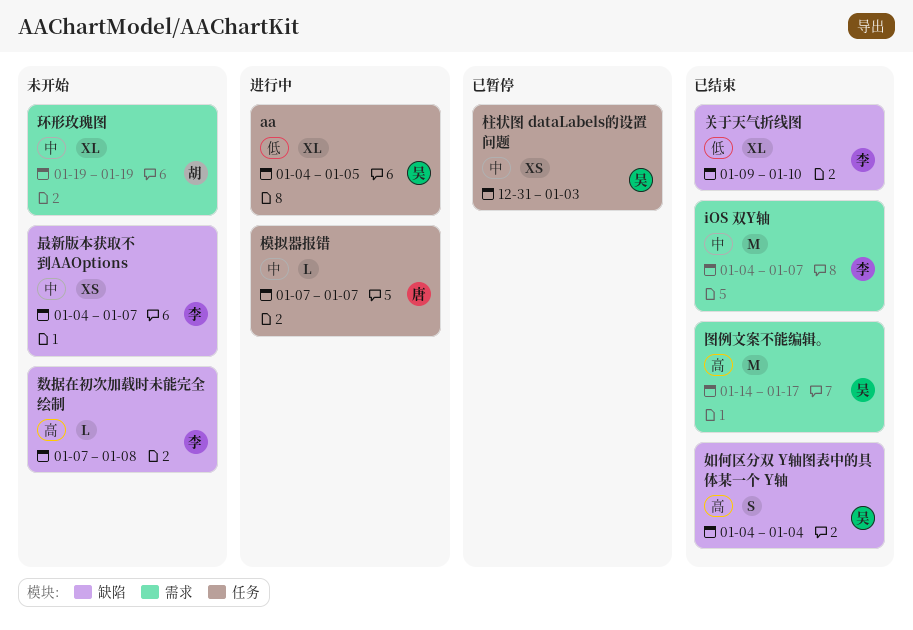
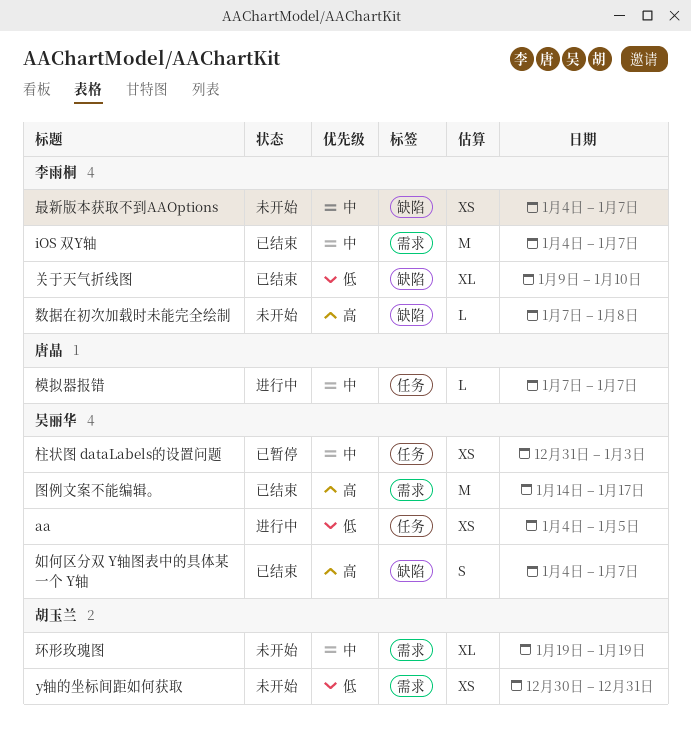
aa, estimate: XL -> XS
y轴的坐标间距如何获取: none -> present
如何区分双 Y轴图表中的具体某一个 Y轴, due: Jan 4 -> Jan 7

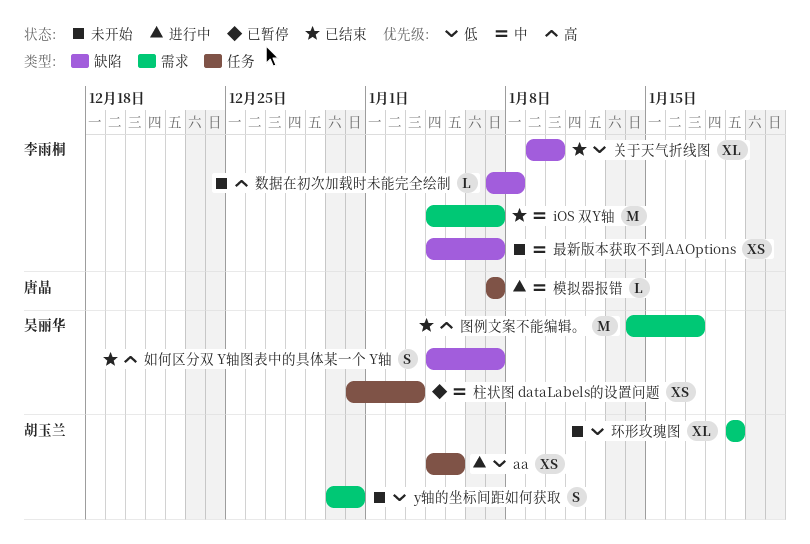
aa, owner: 吴丽华 -> 胡玉兰
y轴的坐标间距如何获取, estimate: XS -> S
环形玫瑰图, priority: 中 -> 低

